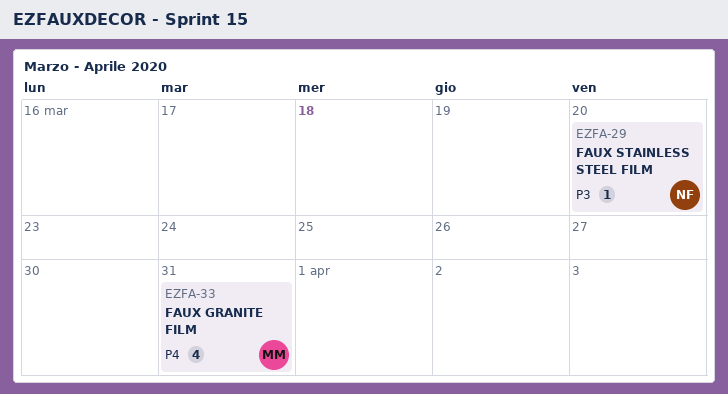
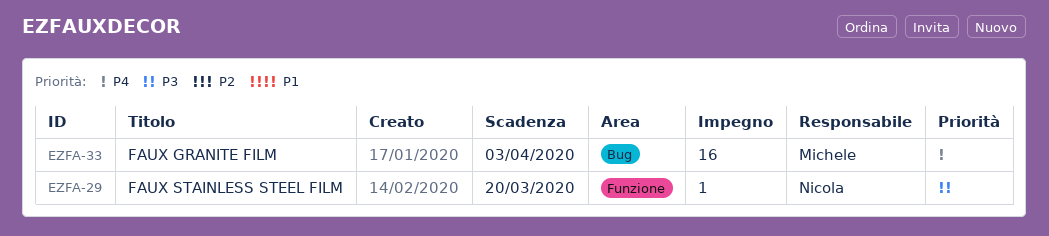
EZFA-33, estimate: 4 -> 16
EZFA-33, due: Mar 31 -> Apr 3

